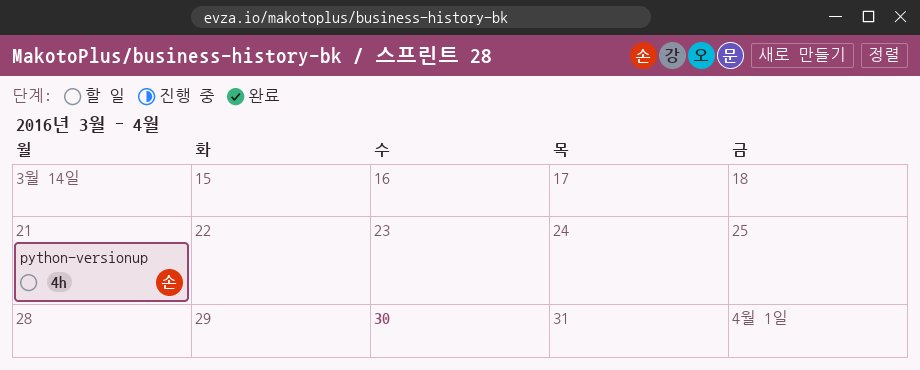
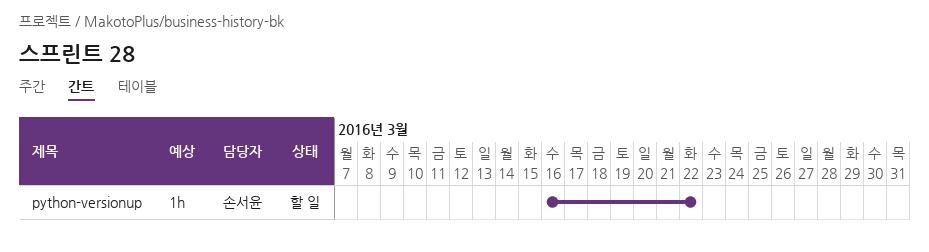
python-versionup, estimate: 4h -> 1h
python-versionup, due: Mar 21 -> Mar 22

